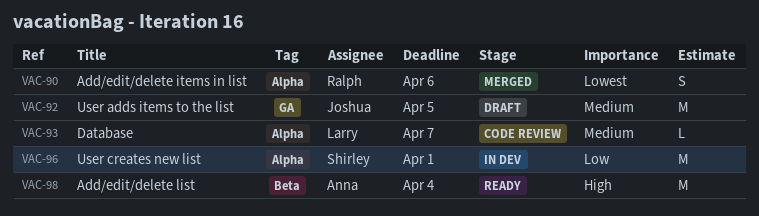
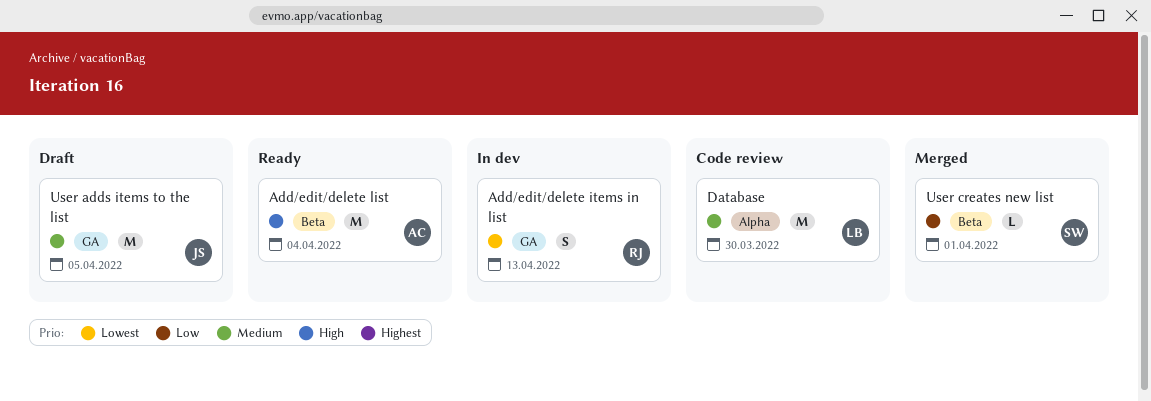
Add/edit/delete items in list, status: Merged -> In dev
Add/edit/delete items in list, label: Alpha -> GA
Add/edit/delete items in list, due: Apr 6 -> Apr 13
Database, estimate: L -> M
Database, due: Apr 7 -> Mar 30
User creates new list, status: In dev -> Merged
User creates new list, label: Alpha -> Beta
User creates new list, estimate: M -> L

